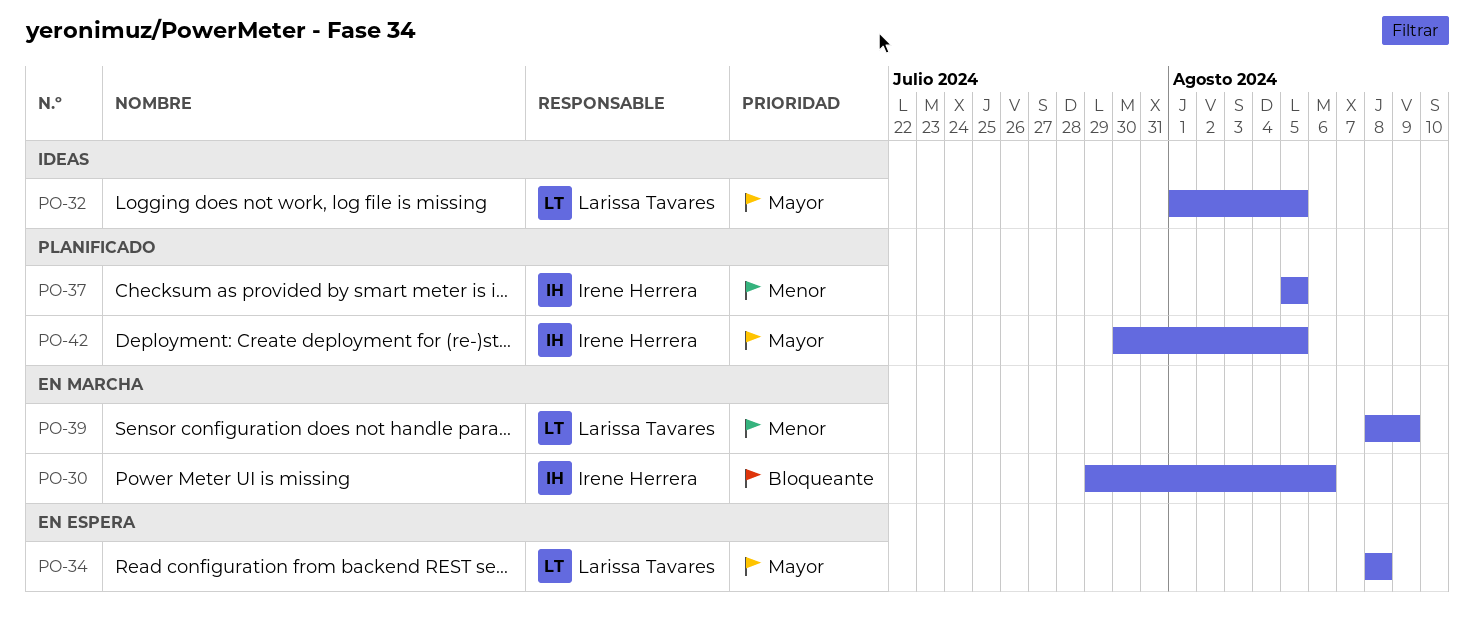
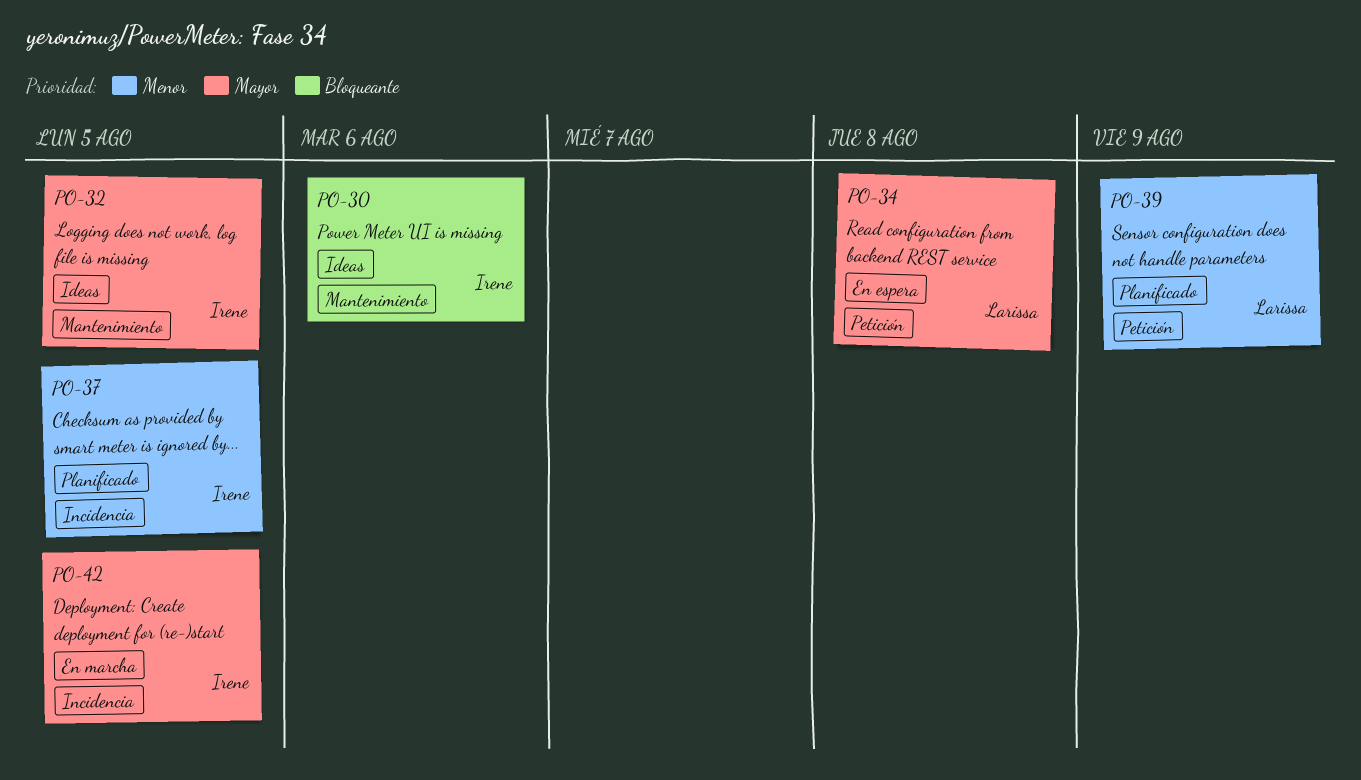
PO-30, status: En marcha -> Ideas
PO-32, owner: Larissa Tavares -> Irene Herrera
PO-39, status: En marcha -> Planificado
PO-42, status: Planificado -> En marcha

